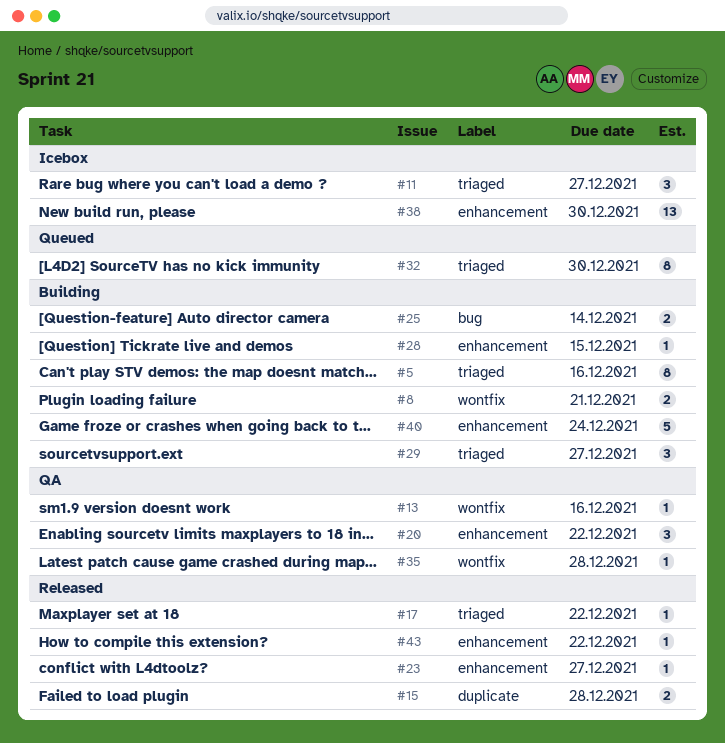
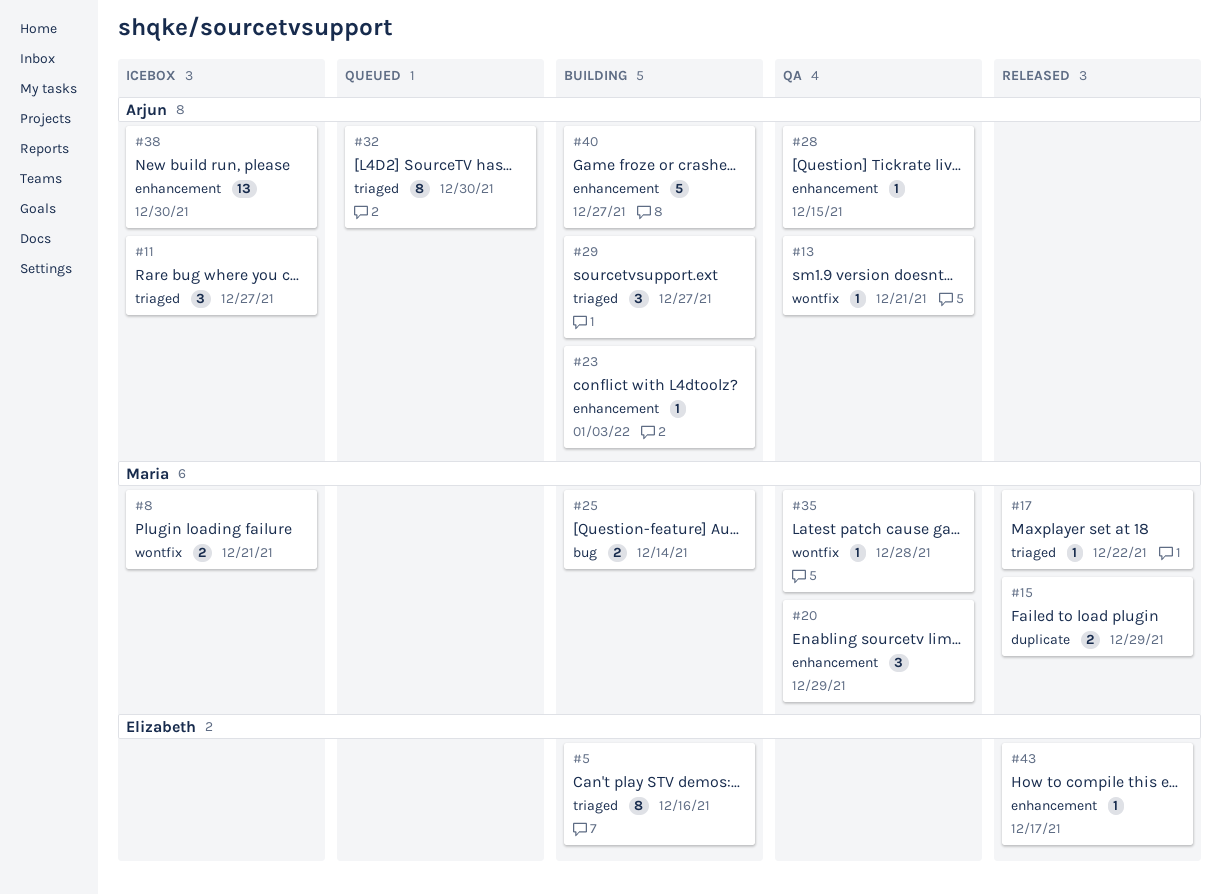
#8, status: Building -> Icebox
#13, due: Dec 16 -> Dec 21
#15, due: Dec 28 -> Dec 29
#20, due: Dec 22 -> Dec 29
#23, status: Released -> Building
#23, due: Dec 27 -> Jan 3
#28, status: Building -> QA
#40, due: Dec 24 -> Dec 27
#43, due: Dec 22 -> Dec 17

